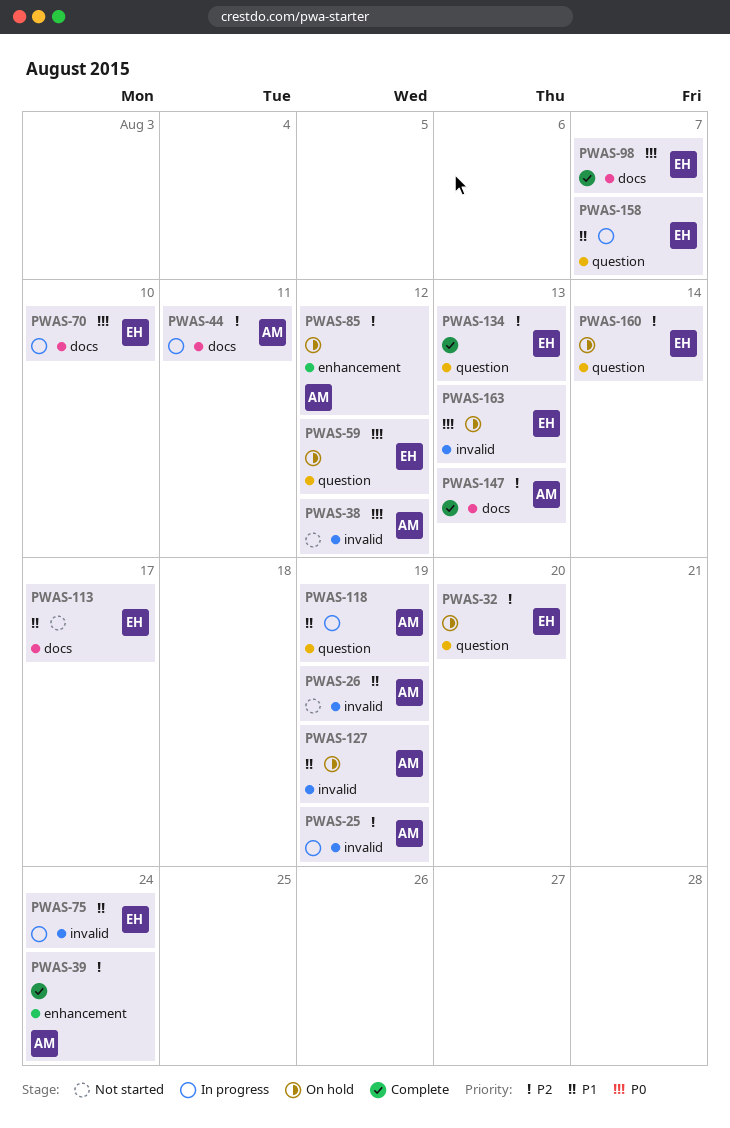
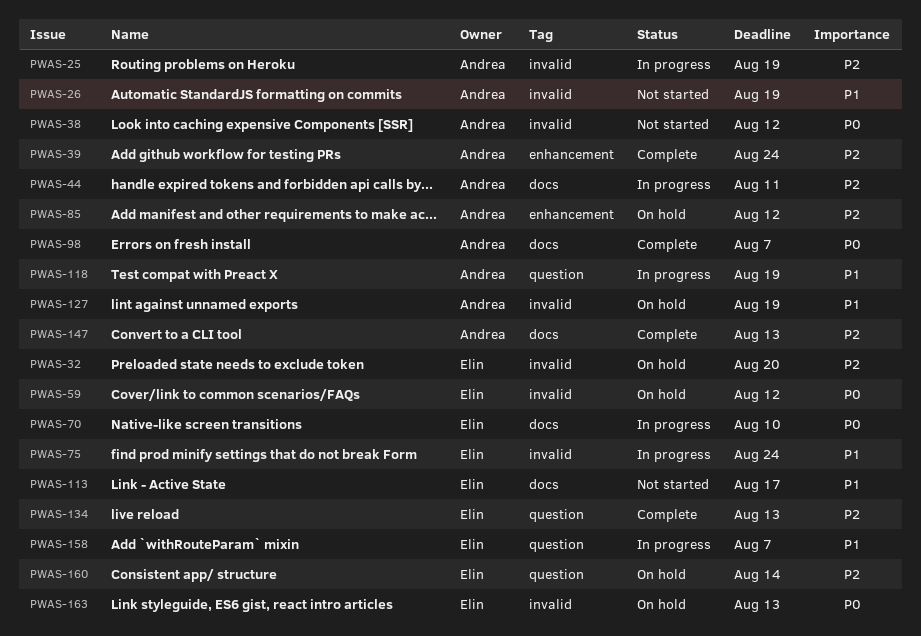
PWAS-32, label: question -> invalid
PWAS-59, label: question -> invalid
PWAS-98, owner: Elin -> Andrea

